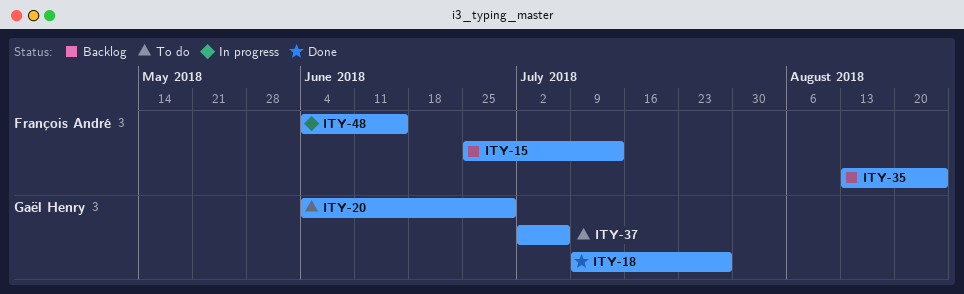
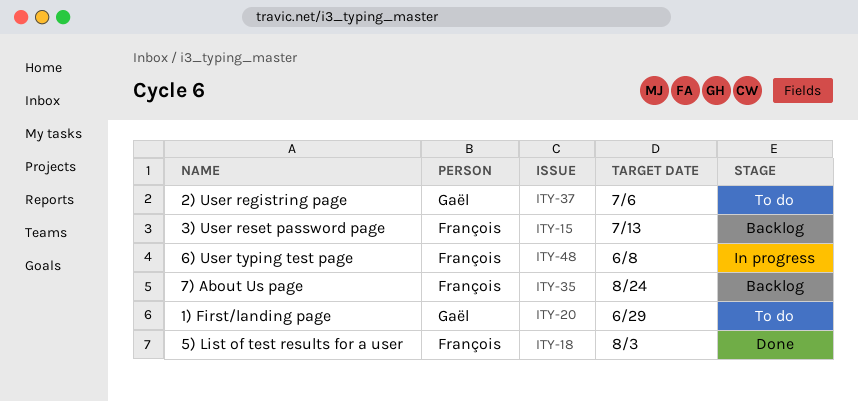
ITY-18, owner: Gaël Henry -> François André
ITY-18, due: Jul 27 -> Aug 3
ITY-48, due: Jun 15 -> Jun 8

